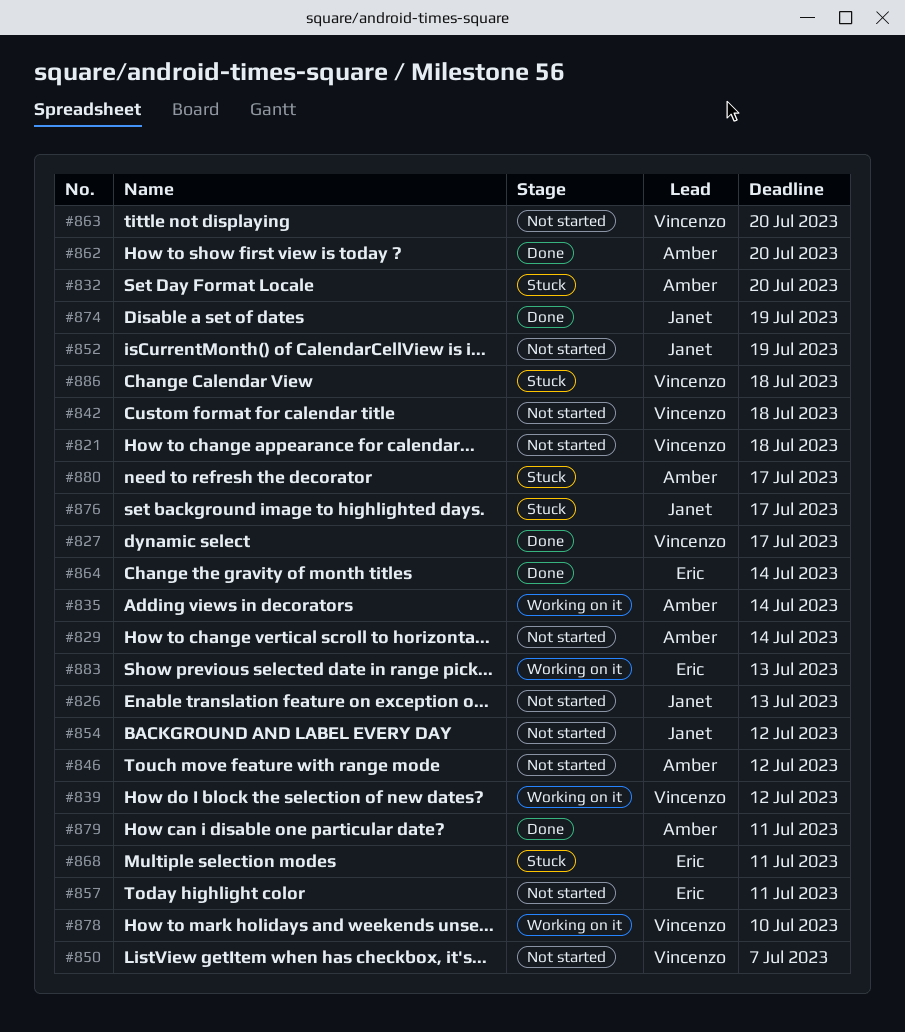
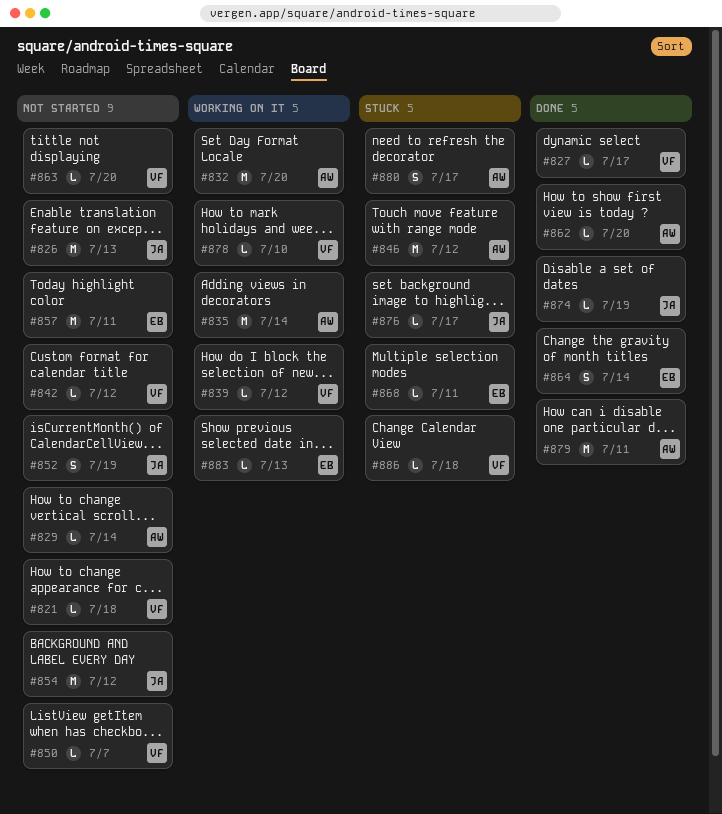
#832, status: Stuck -> Working on it
#842, due: Jul 18 -> Jul 12
#846, status: Not started -> Stuck

